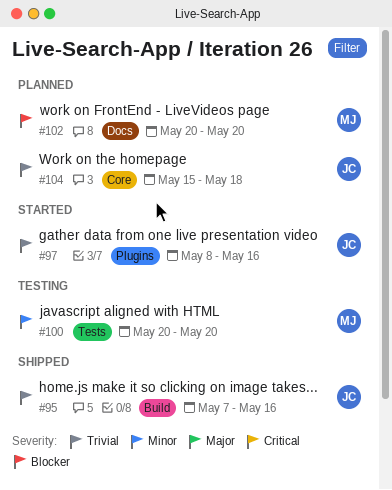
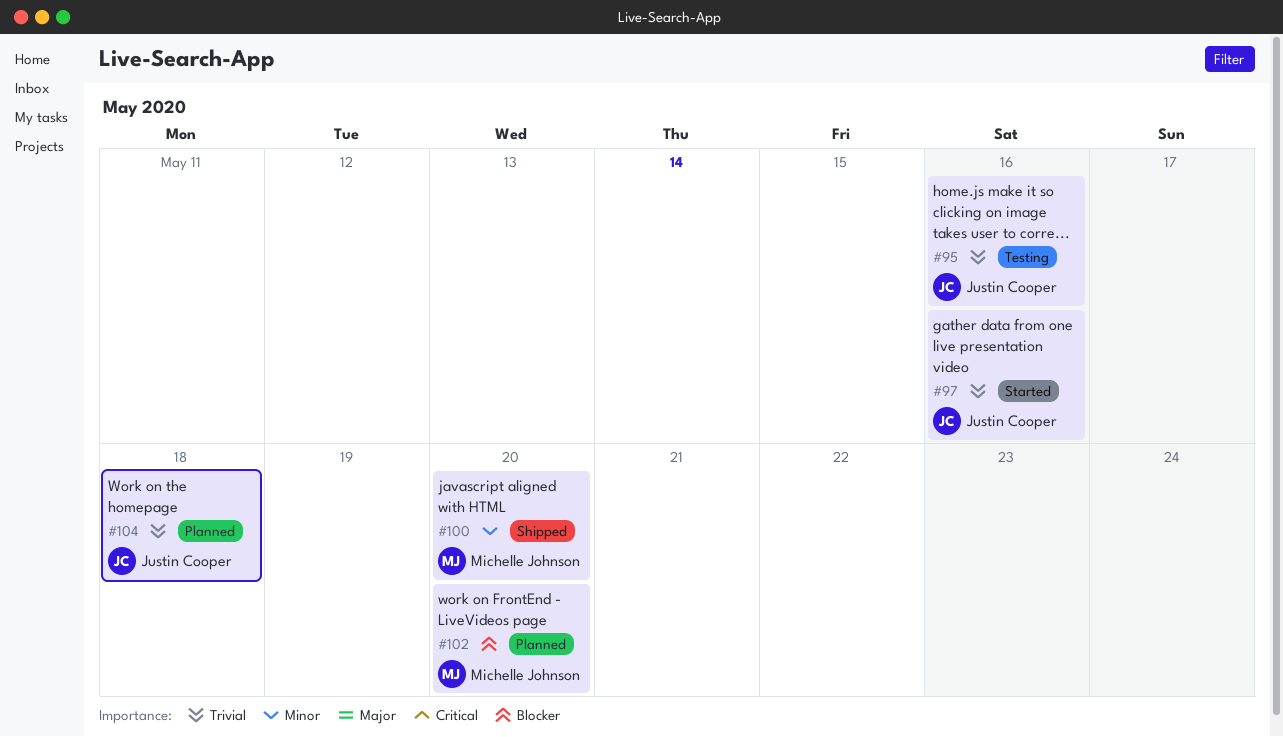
#95, status: Shipped -> Testing
#100, status: Testing -> Shipped

